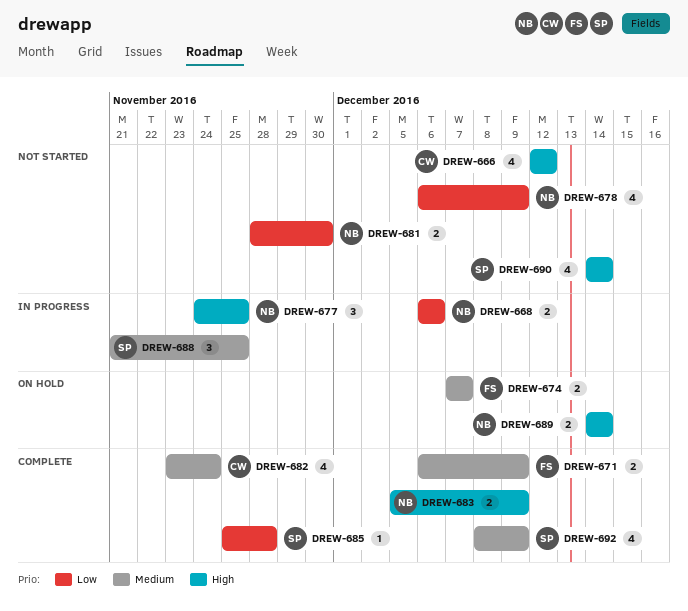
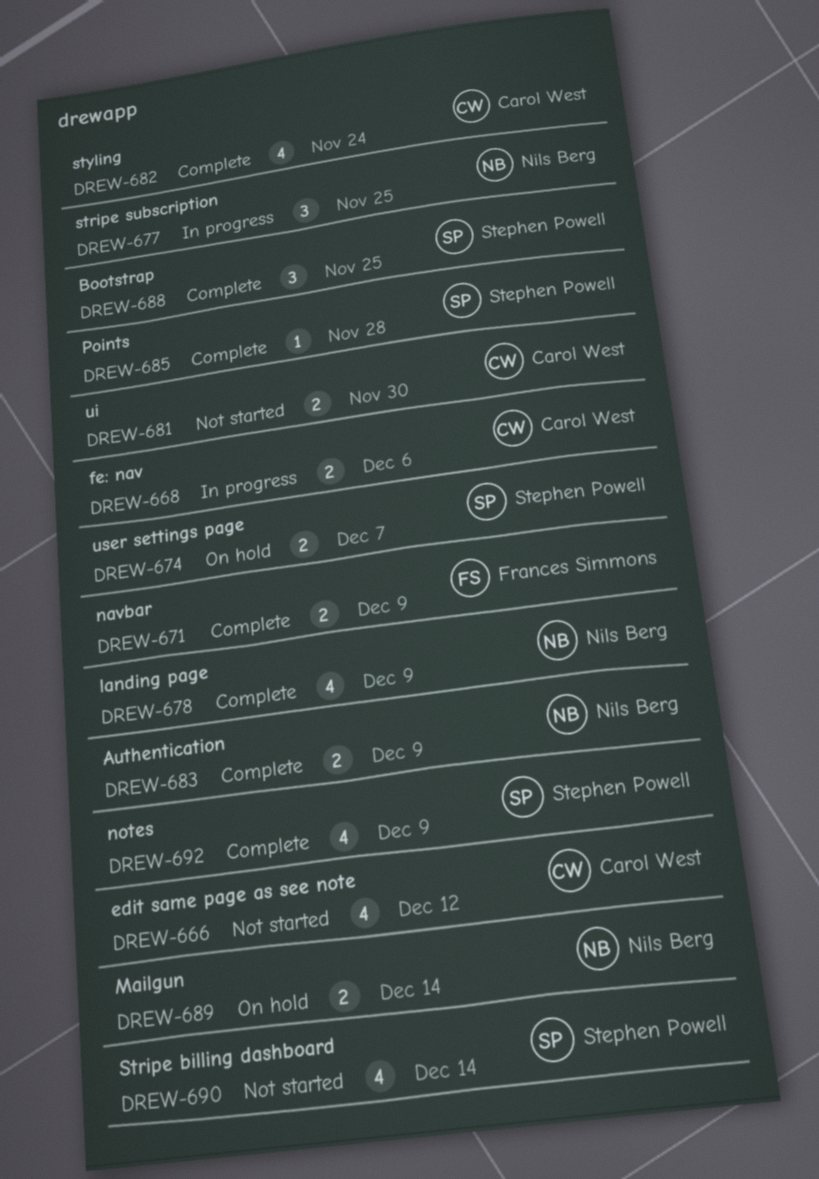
DREW-668, owner: Nils Berg -> Carol West
DREW-674, owner: Frances Simmons -> Stephen Powell
DREW-678, status: Not started -> Complete
DREW-681, owner: Nils Berg -> Carol West
DREW-688, status: In progress -> Complete

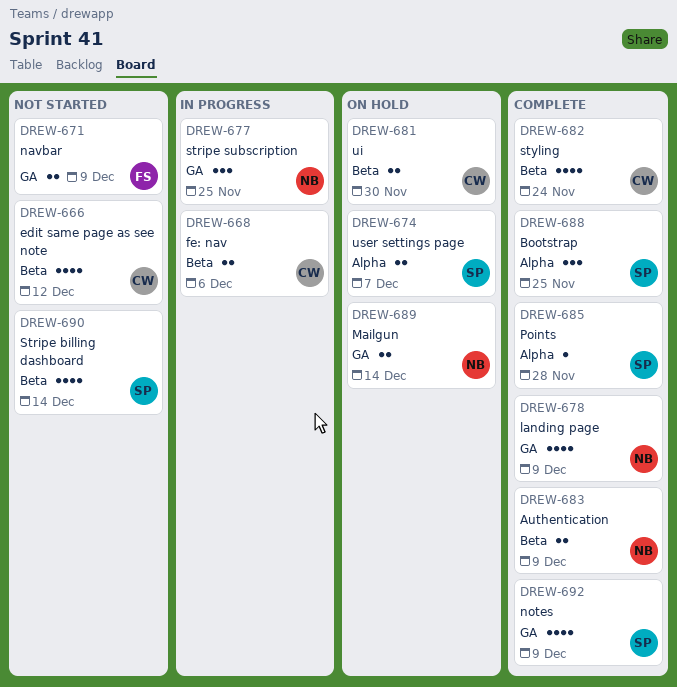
DREW-671, status: Complete -> Not started
DREW-681, status: Not started -> On hold

